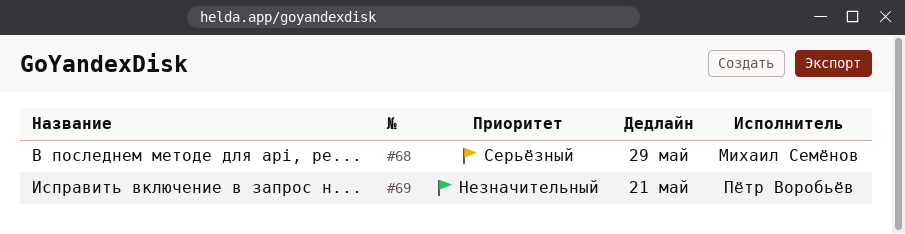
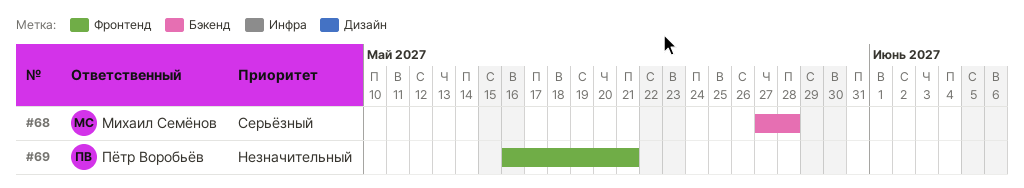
#68, due: May 29 -> May 28

